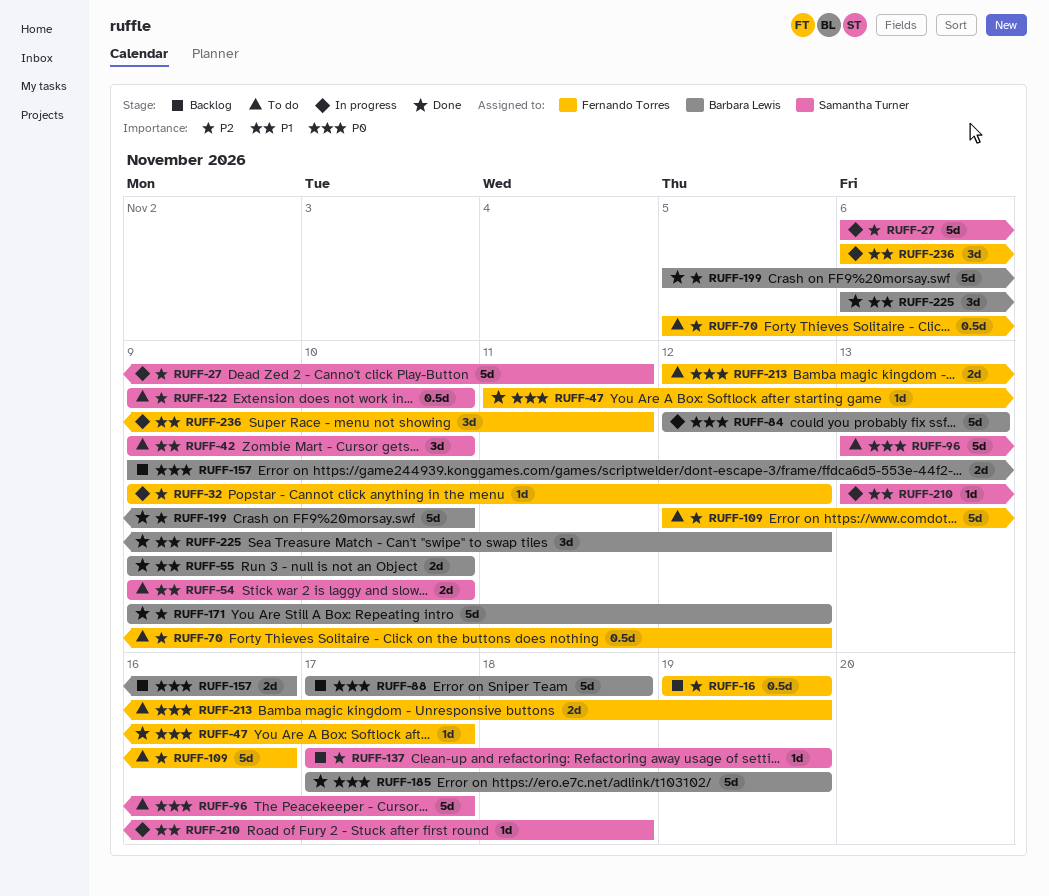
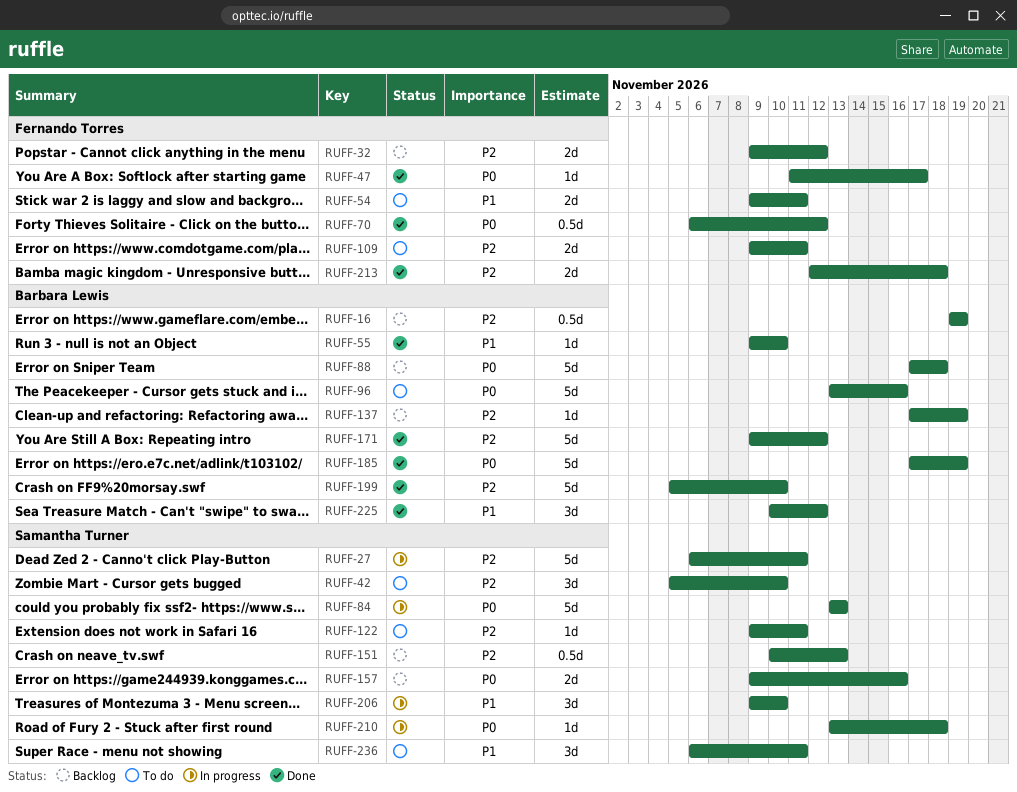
RUFF-16, owner: Fernando Torres -> Barbara Lewis
RUFF-32, status: In progress -> Backlog
RUFF-32, estimate: 1d -> 2d
RUFF-42, priority: P1 -> P2
RUFF-42, start: Nov 9 -> Nov 5
RUFF-54, owner: Samantha Turner -> Fernando Torres
RUFF-54, due: Nov 10 -> Nov 11
RUFF-55, estimate: 2d -> 1d
RUFF-70, status: To do -> Done
RUFF-70, priority: P2 -> P0
RUFF-70, start: Nov 5 -> Nov 6
RUFF-84, owner: Barbara Lewis -> Samantha Turner
RUFF-84, start: Nov 12 -> Nov 13
RUFF-96, owner: Samantha Turner -> Barbara Lewis
RUFF-96, due: Nov 17 -> Nov 16
RUFF-109, estimate: 5d -> 2d
RUFF-109, start: Nov 12 -> Nov 9
RUFF-109, due: Nov 16 -> Nov 11
RUFF-122, estimate: 0.5d -> 1d
RUFF-122, due: Nov 10 -> Nov 11
RUFF-137, owner: Samantha Turner -> Barbara Lewis
RUFF-151: none -> present
RUFF-157, owner: Barbara Lewis -> Samantha Turner
RUFF-206: none -> present
RUFF-210, priority: P1 -> P0
RUFF-213, status: To do -> Done
RUFF-213, priority: P0 -> P2
RUFF-213, due: Nov 19 -> Nov 18
RUFF-225, start: Nov 6 -> Nov 10
RUFF-236, status: In progress -> To do
RUFF-236, owner: Fernando Torres -> Samantha Turner

